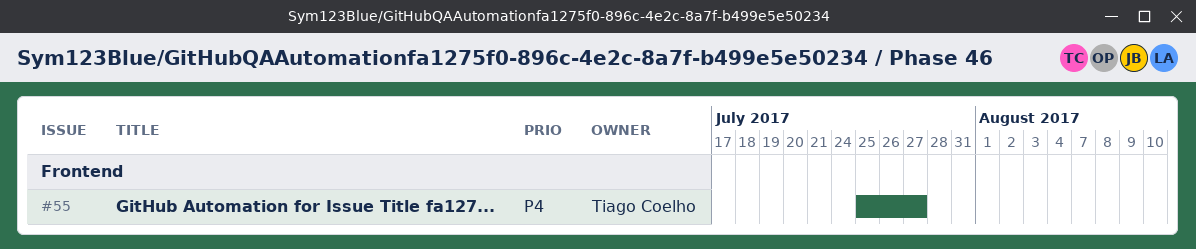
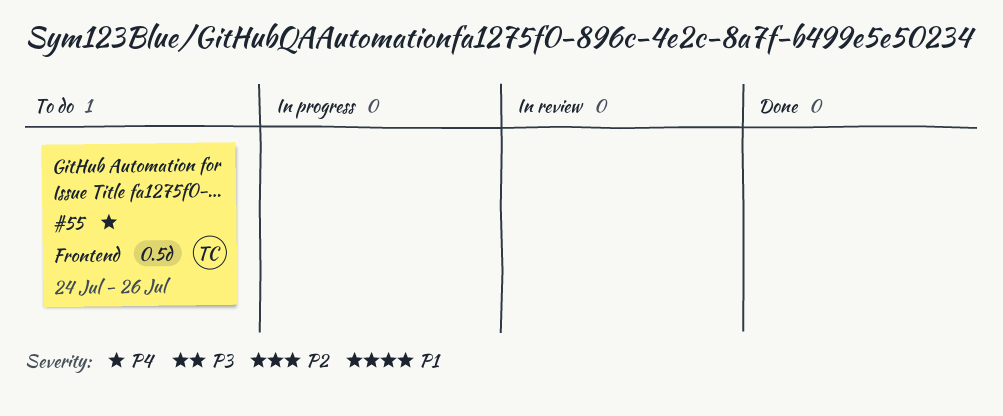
#55, start: Jul 25 -> Jul 24
#55, due: Jul 27 -> Jul 26

